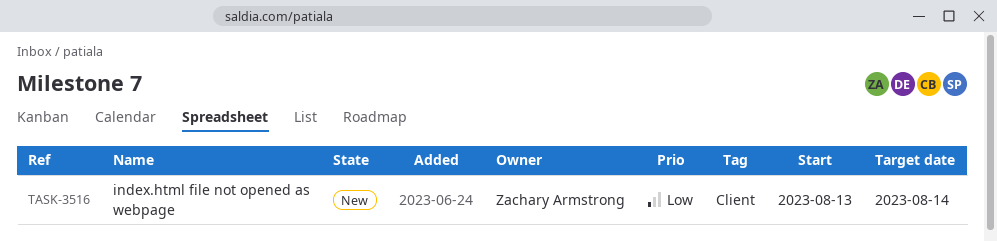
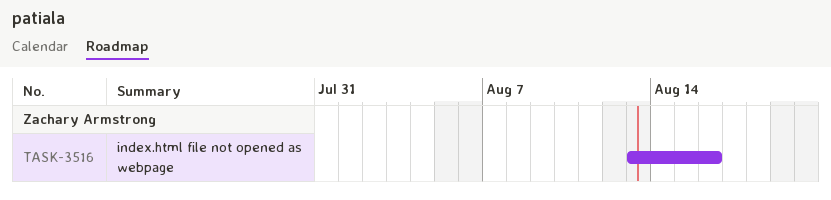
TASK-3516, due: Aug 14 -> Aug 16

